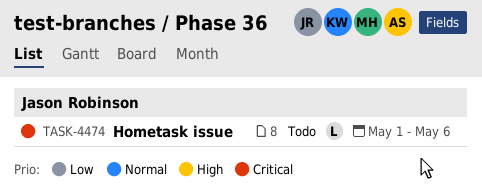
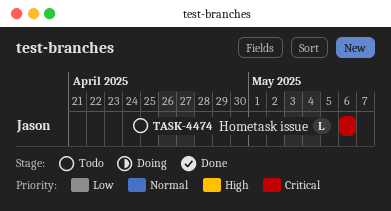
TASK-4474, start: May 1 -> May 6

